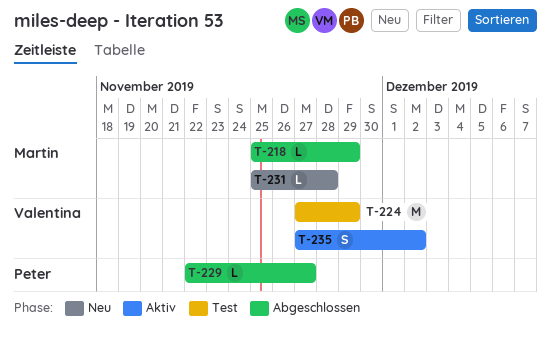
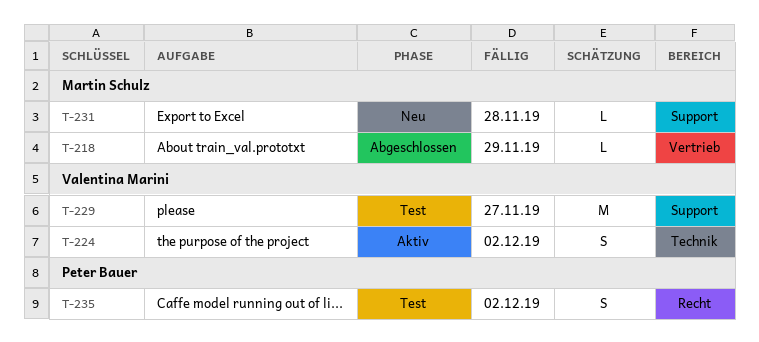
T-224, status: Test -> Aktiv
T-224, estimate: M -> S
T-224, due: Nov 29 -> Dec 2
T-229, status: Abgeschlossen -> Test
T-229, owner: Peter Bauer -> Valentina Marini
T-229, estimate: L -> M
T-235, status: Aktiv -> Test
T-235, owner: Valentina Marini -> Peter Bauer

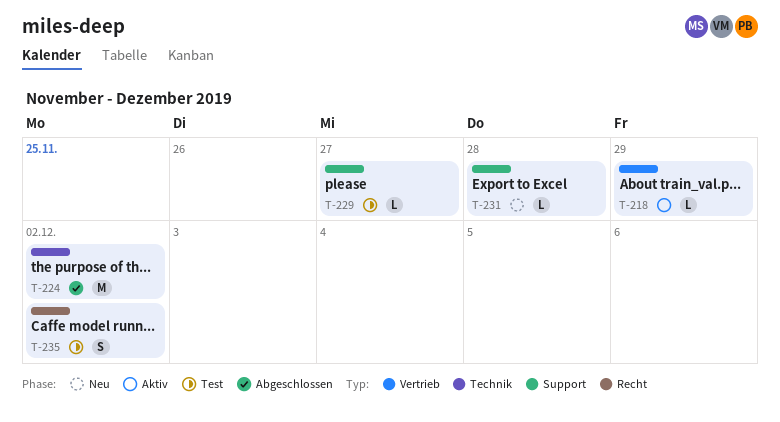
T-218, status: Abgeschlossen -> Aktiv
T-224, status: Aktiv -> Abgeschlossen
T-224, estimate: S -> M
T-229, estimate: M -> L

